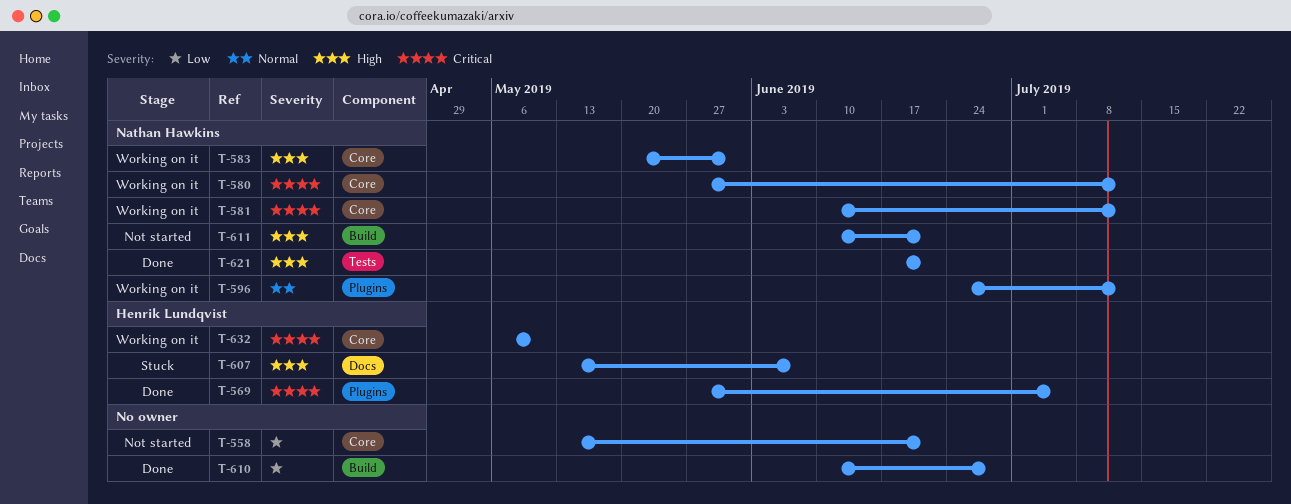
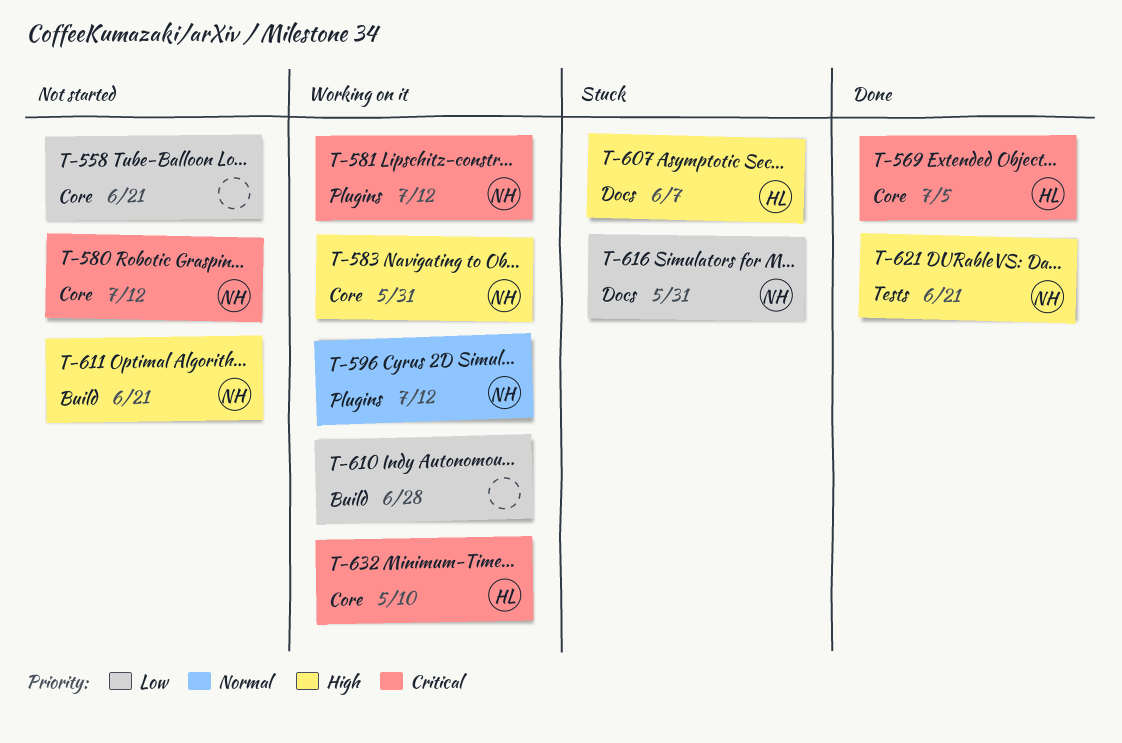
T-569, label: Plugins -> Core
T-580, status: Working on it -> Not started
T-581, label: Core -> Plugins
T-610, status: Done -> Working on it
T-616: none -> present

